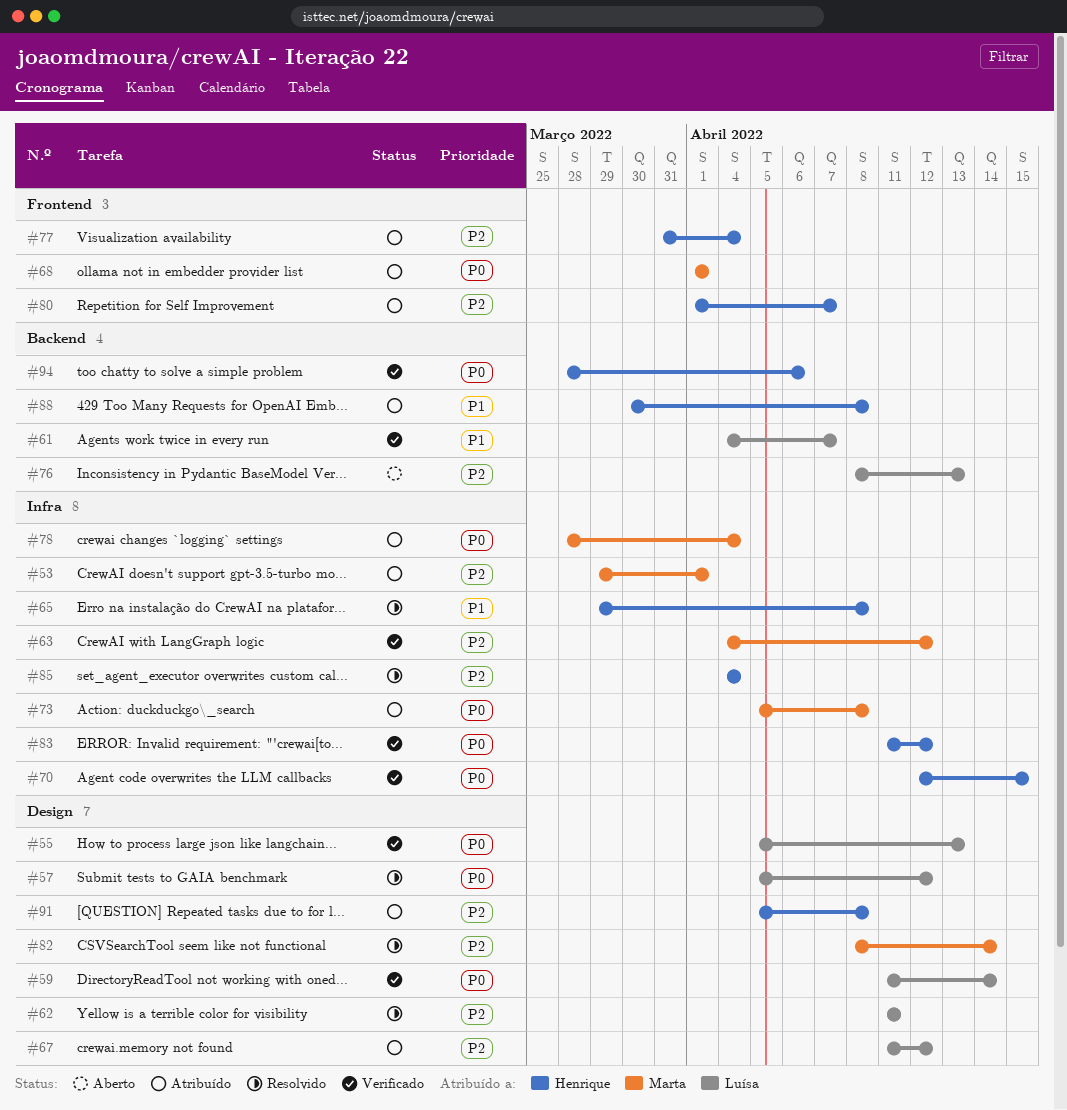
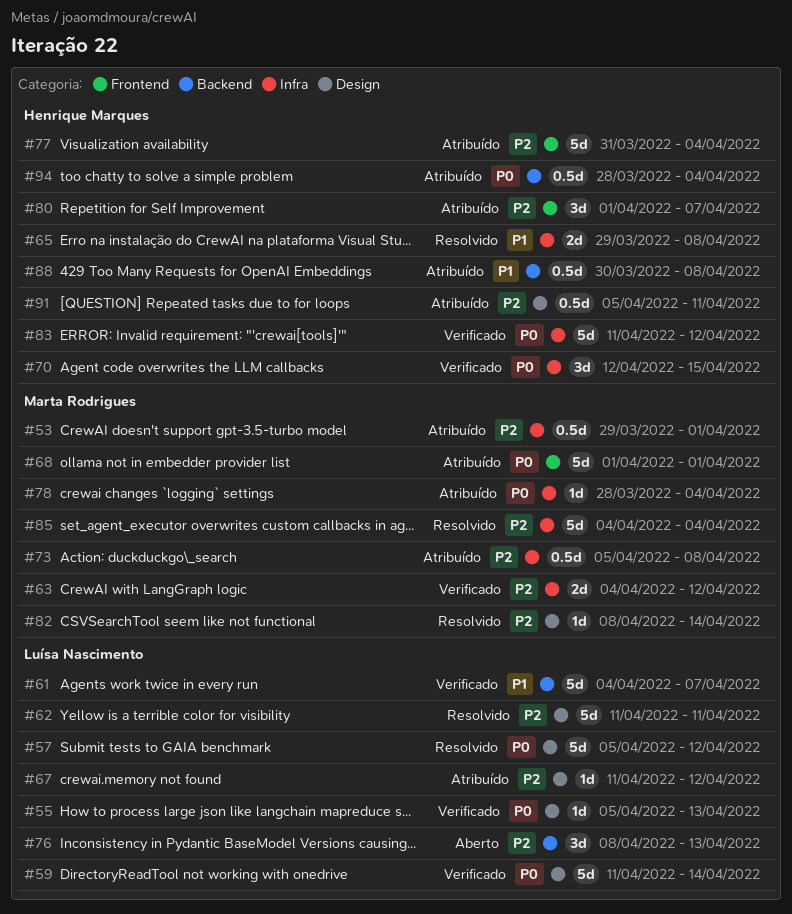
#73, priority: P0 -> P2
#85, owner: Henrique Marques -> Marta Rodrigues
#91, due: Apr 8 -> Apr 11
#94, status: Verificado -> Atribuído
#94, due: Apr 6 -> Apr 4

